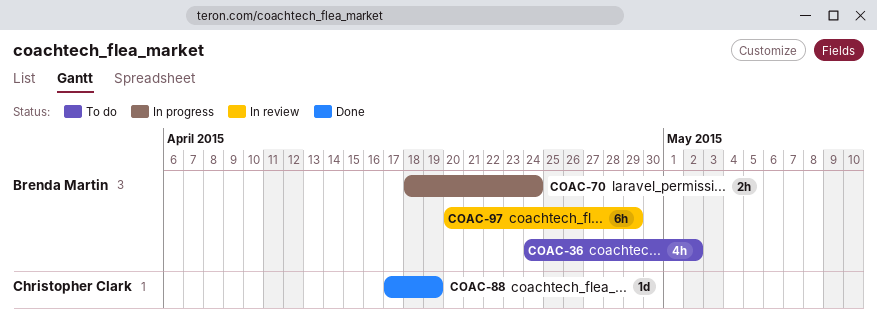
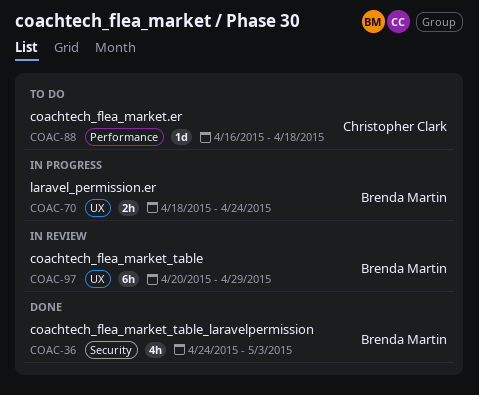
COAC-36, status: To do -> Done
COAC-36, due: May 2 -> May 3
COAC-88, status: Done -> To do
COAC-88, start: Apr 17 -> Apr 16
COAC-88, due: Apr 19 -> Apr 18

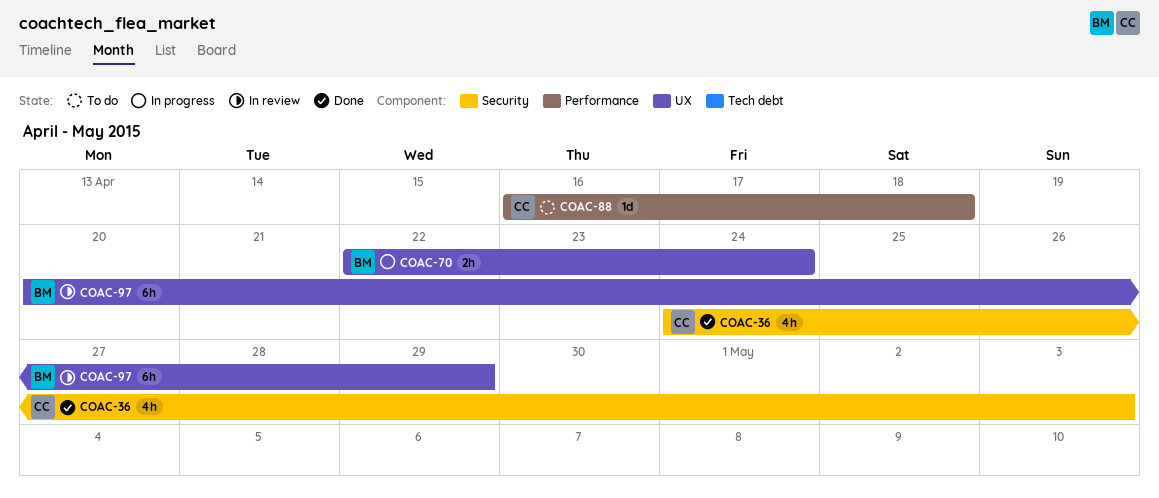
COAC-36, owner: Brenda Martin -> Christopher Clark
COAC-70, start: Apr 18 -> Apr 22

